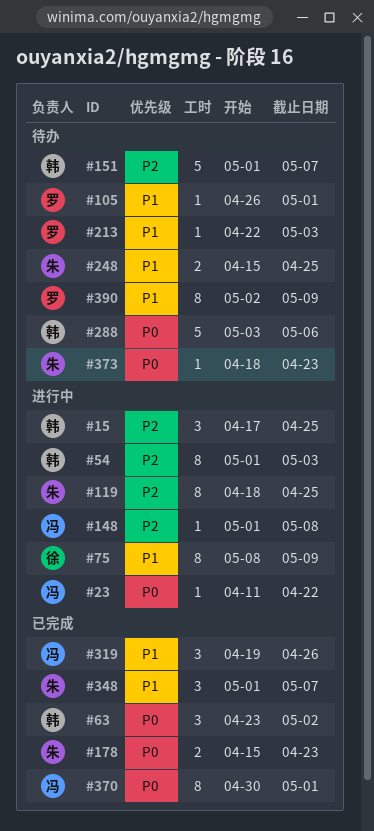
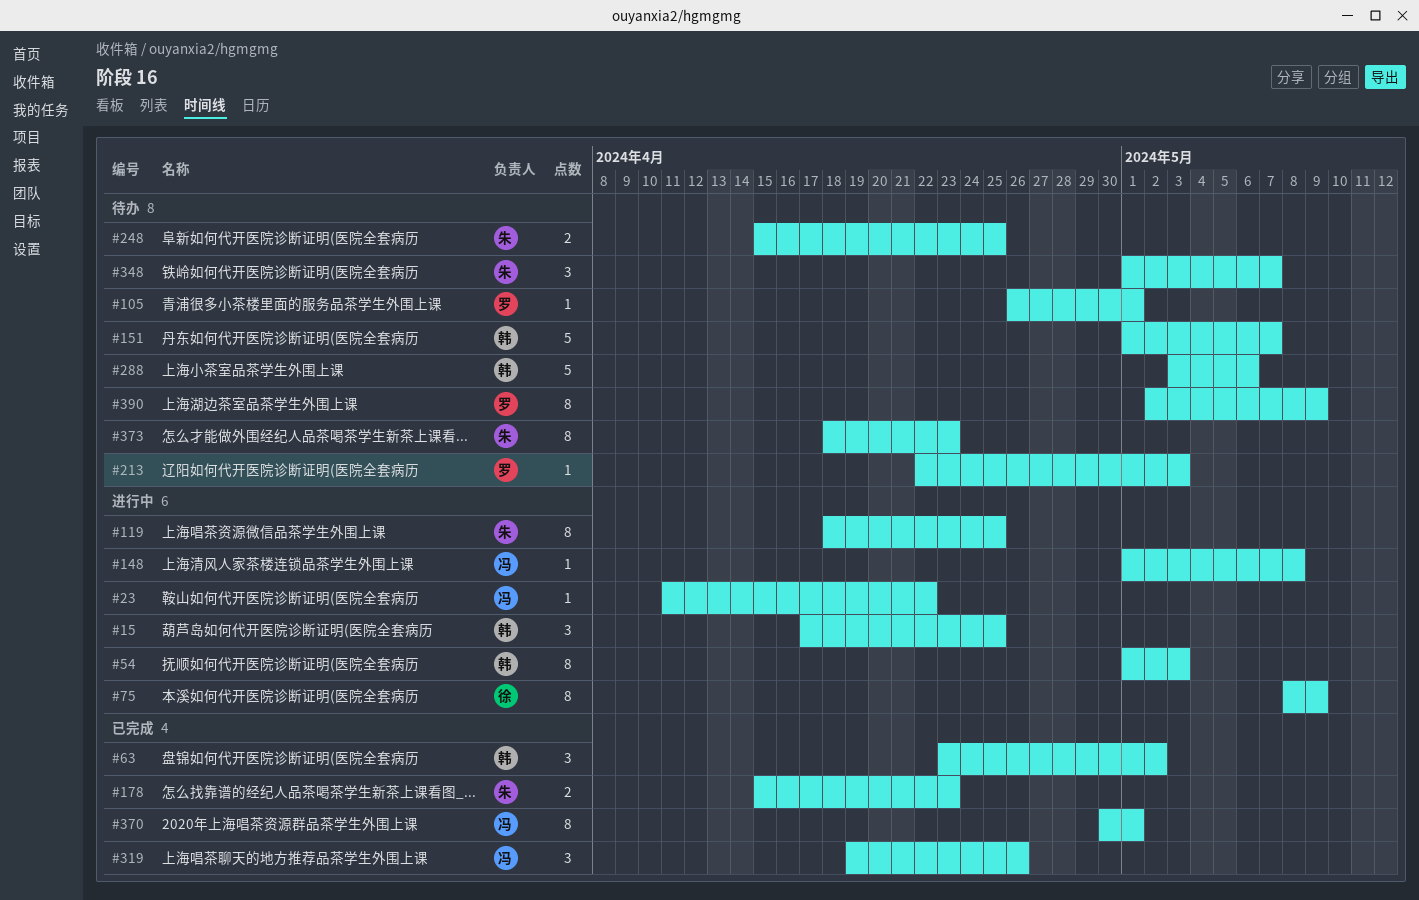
#348, status: 已完成 -> 待办
#373, estimate: 1 -> 8

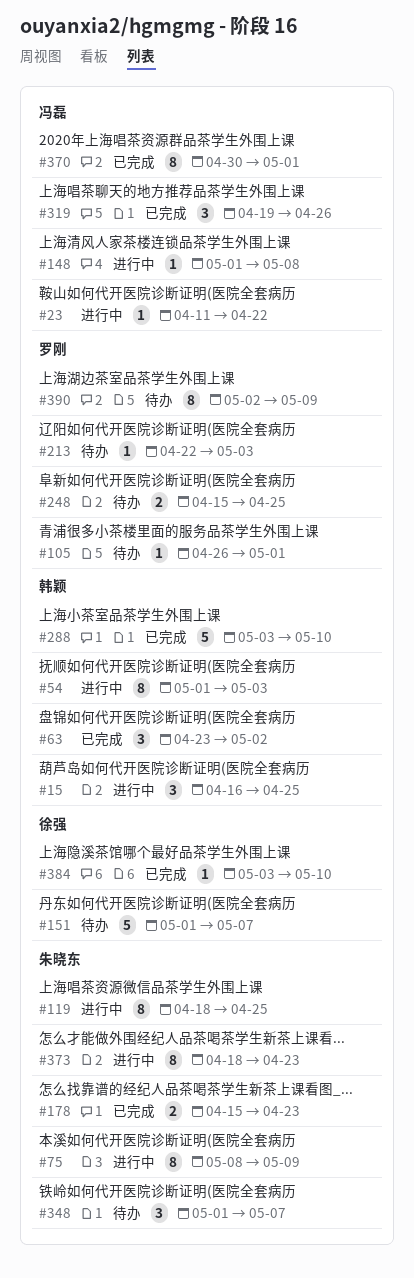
#15, start: Apr 17 -> Apr 16
#75, owner: 徐强 -> 朱晓东
#151, owner: 韩颖 -> 徐强
#248, owner: 朱晓东 -> 罗刚
#288, status: 待办 -> 已完成
#288, due: May 6 -> May 10
#373, status: 待办 -> 进行中
#384: none -> present

